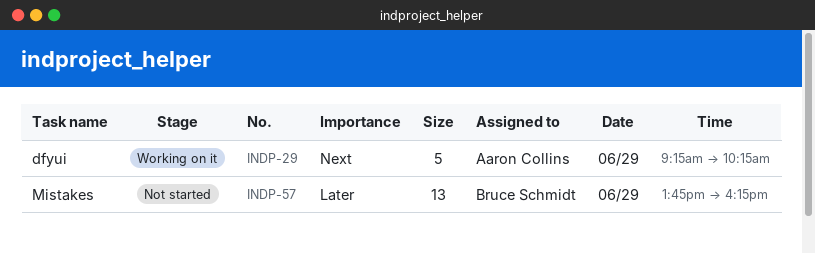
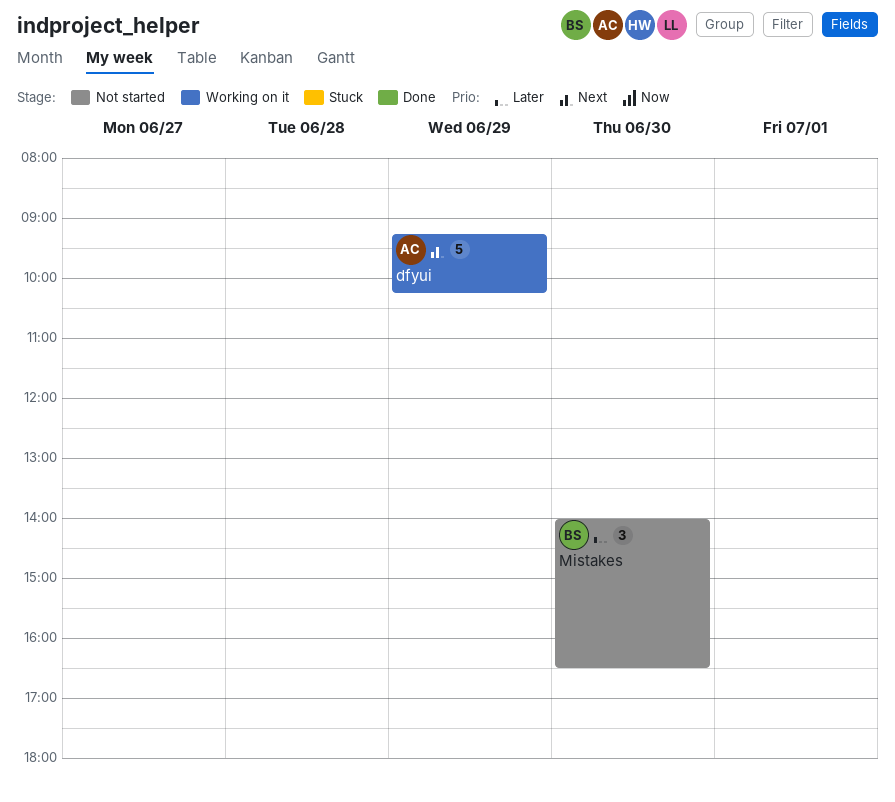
Mistakes, estimate: 13 -> 3
Mistakes, day: Jun 29 -> Jun 30
Mistakes, begins: 13:45 -> 14:00
Mistakes, ends: 16:15 -> 16:30

